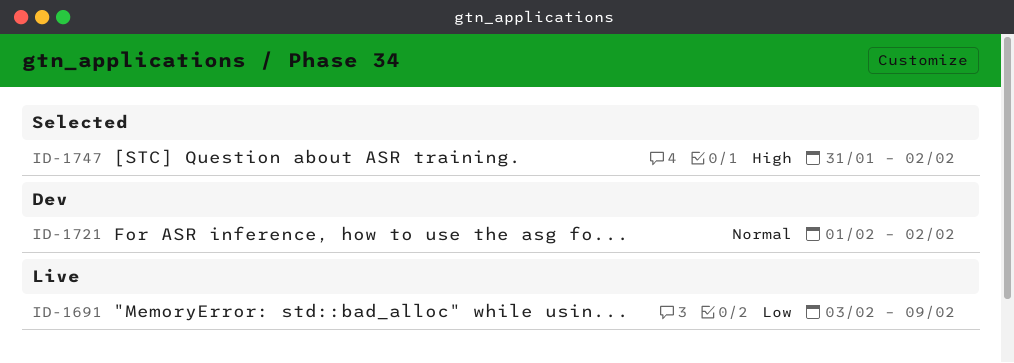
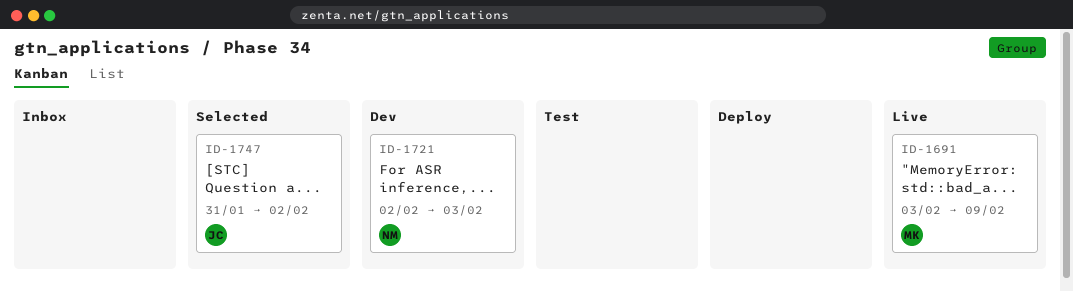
ID-1721, start: Feb 1 -> Feb 2
ID-1721, due: Feb 2 -> Feb 3

